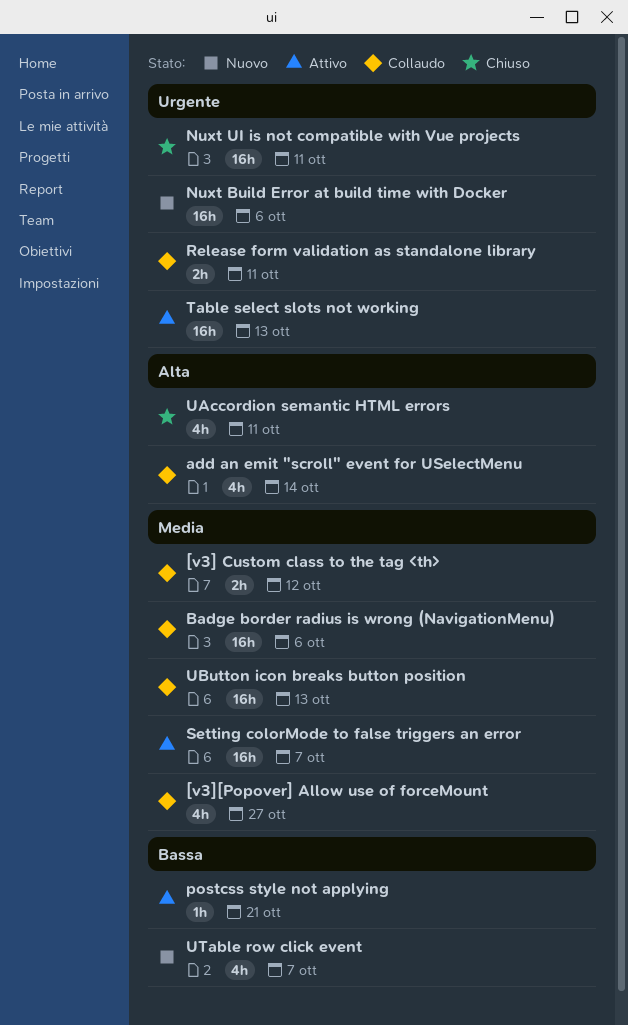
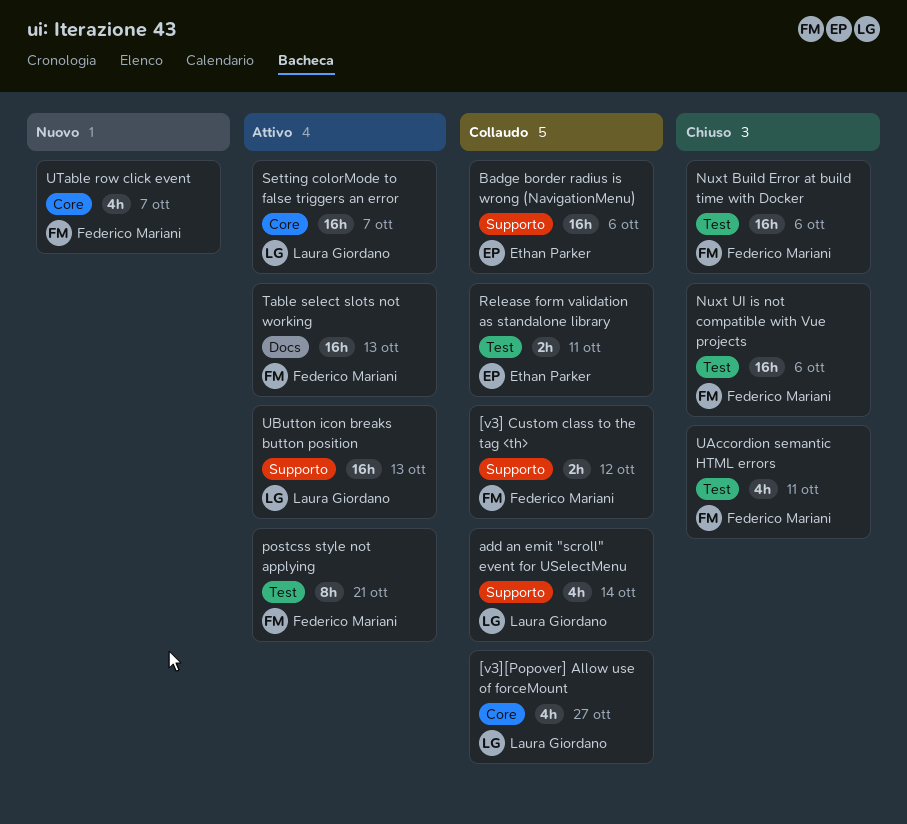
Nuxt Build Error at build time with Docker, status: Nuovo -> Chiuso
Nuxt UI is not compatible with Vue projects, due: Oct 11 -> Oct 6
postcss style not applying, estimate: 1h -> 8h
UButton icon breaks button position, status: Collaudo -> Attivo

